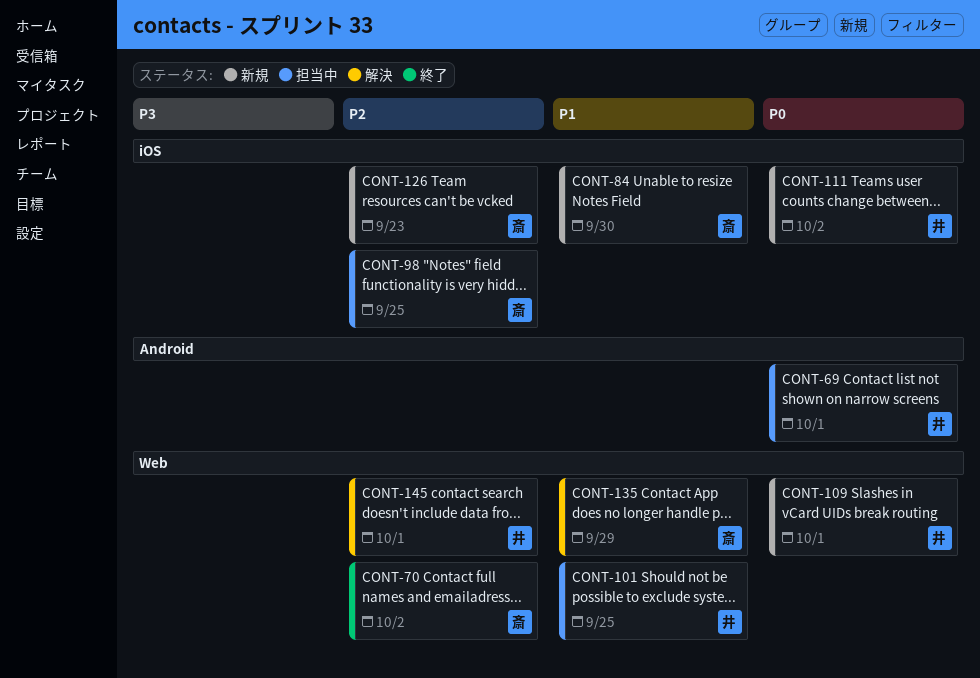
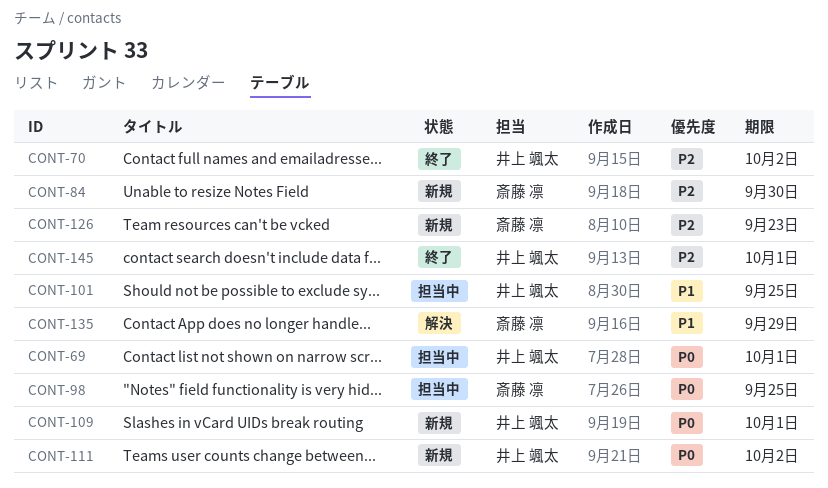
CONT-70, owner: 斎藤 凛 -> 井上 颯太
CONT-84, priority: P1 -> P2
CONT-98, priority: P2 -> P0
CONT-145, status: 解決 -> 終了

